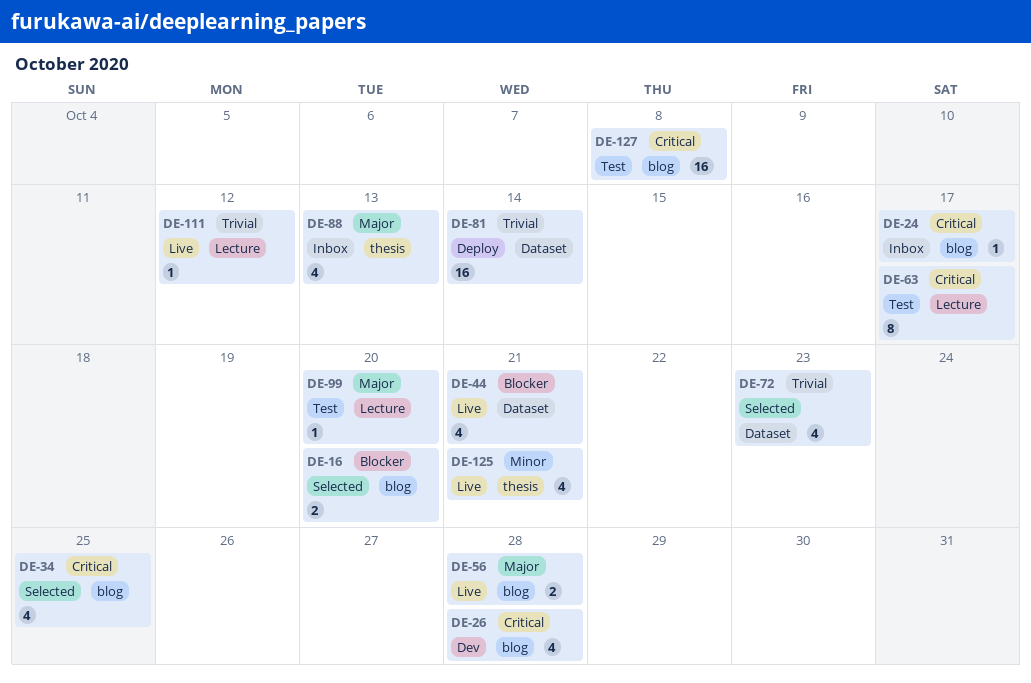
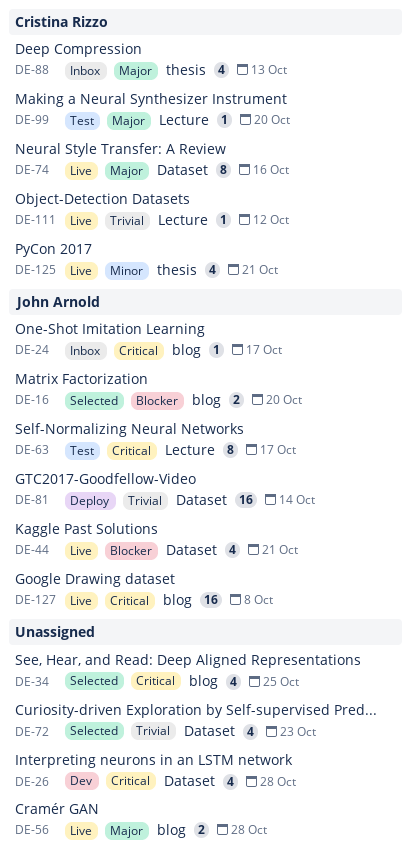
DE-26, label: blog -> Dataset
DE-74: none -> present
DE-127, status: Test -> Live

